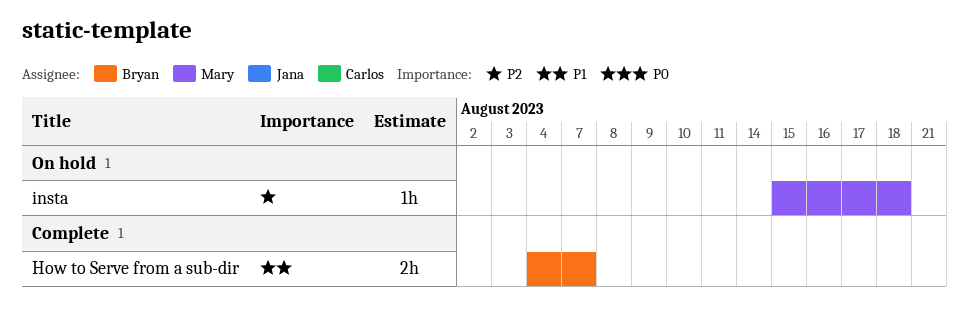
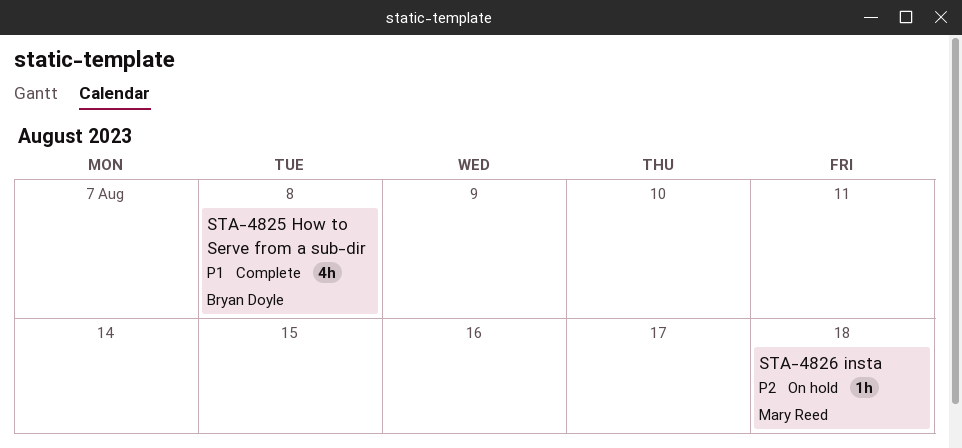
How to Serve from a sub-dir, estimate: 2h -> 4h
How to Serve from a sub-dir, due: Aug 7 -> Aug 8

